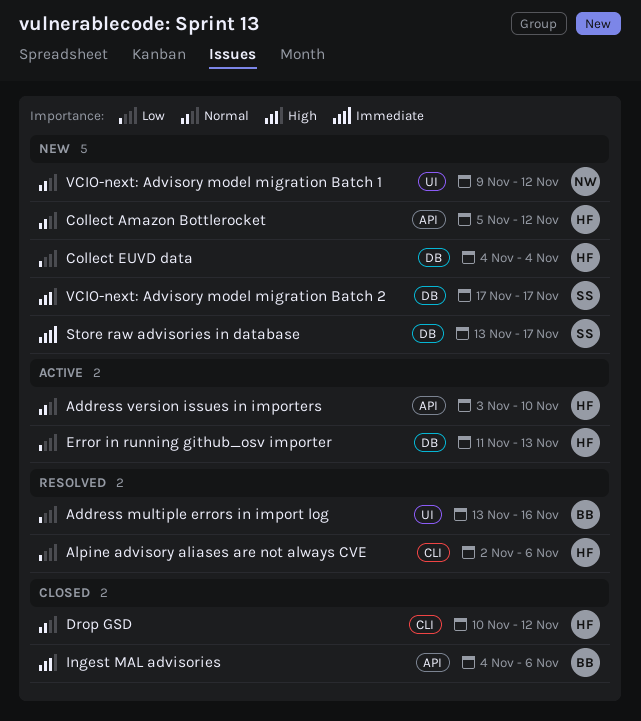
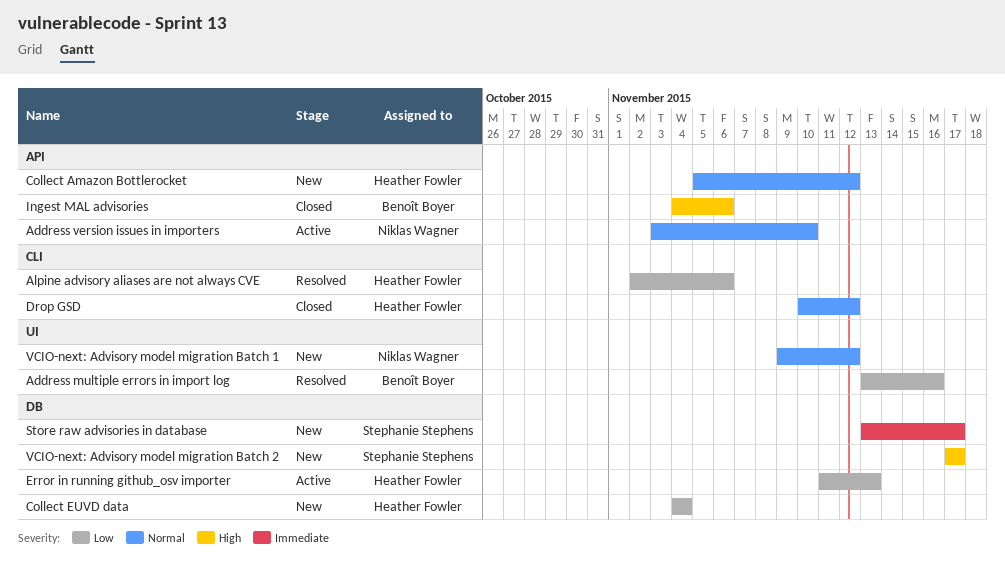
Address version issues in importers, owner: Heather Fowler -> Niklas Wagner

